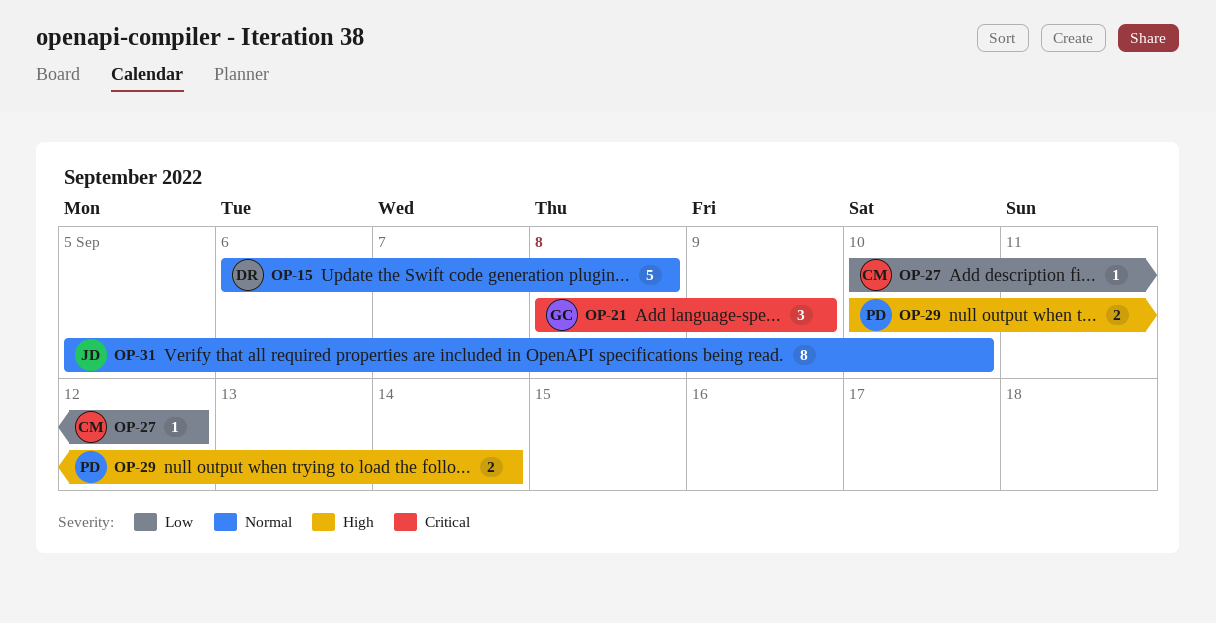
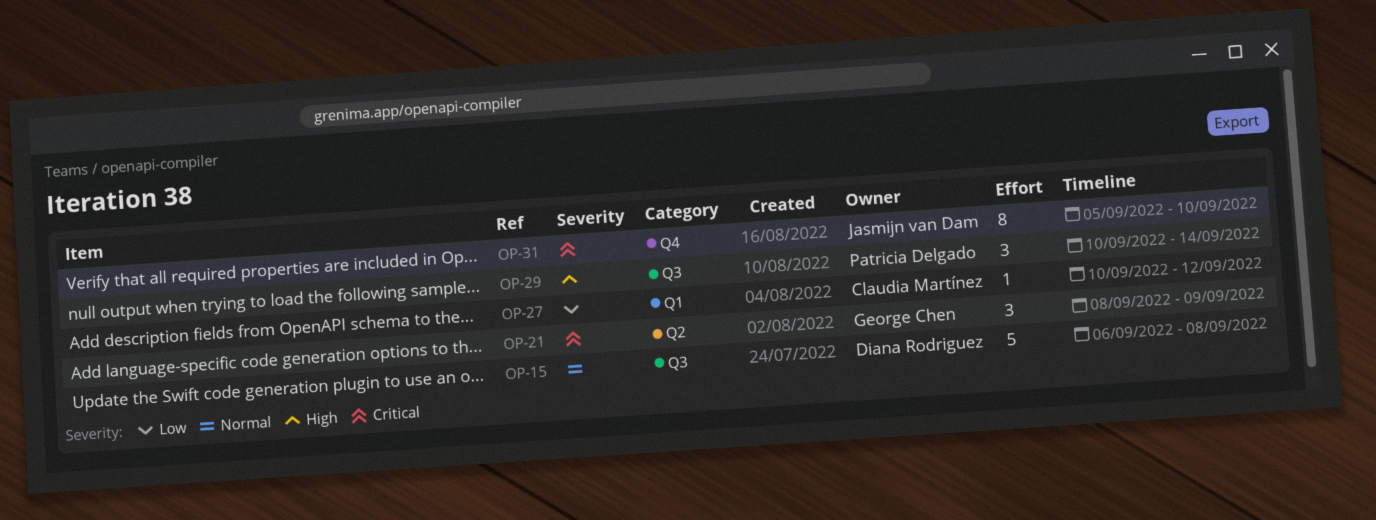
OP-29, estimate: 2 -> 3
OP-31, priority: Normal -> Critical

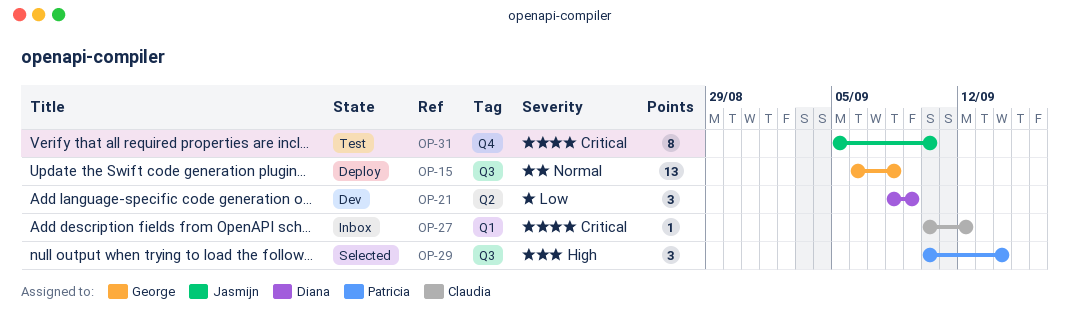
OP-15, owner: Diana Rodriguez -> George Chen
OP-15, estimate: 5 -> 13
OP-21, owner: George Chen -> Diana Rodriguez
OP-21, priority: Critical -> Low
OP-27, priority: Low -> Critical

